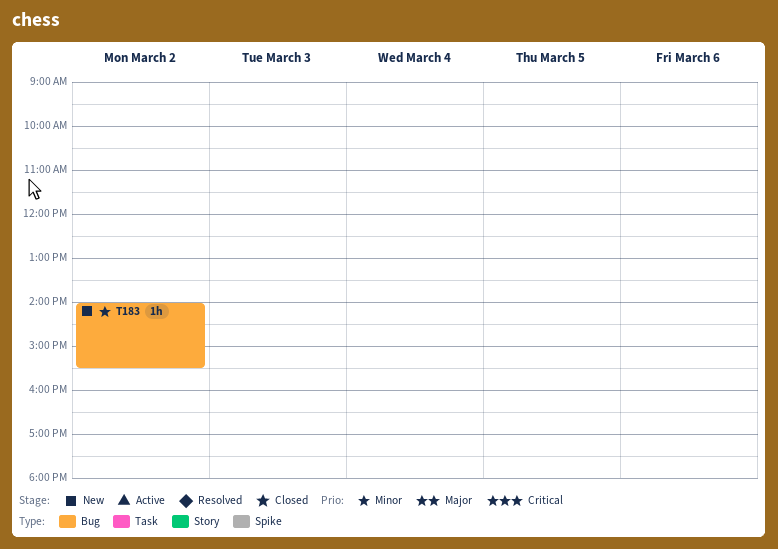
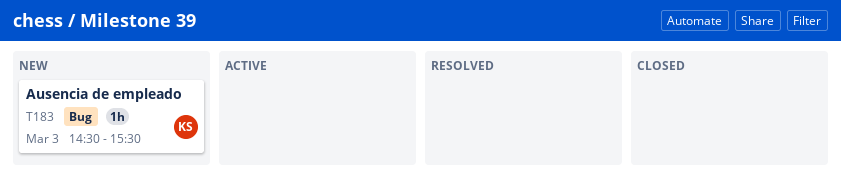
T183, day: Mar 2 -> Mar 3
T183, begins: 14:00 -> 14:30

